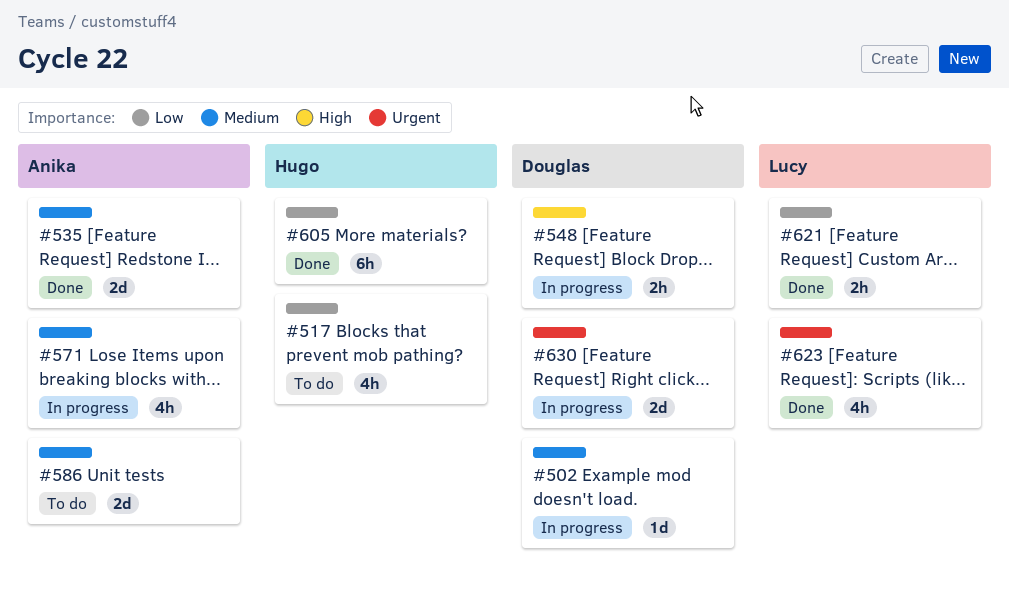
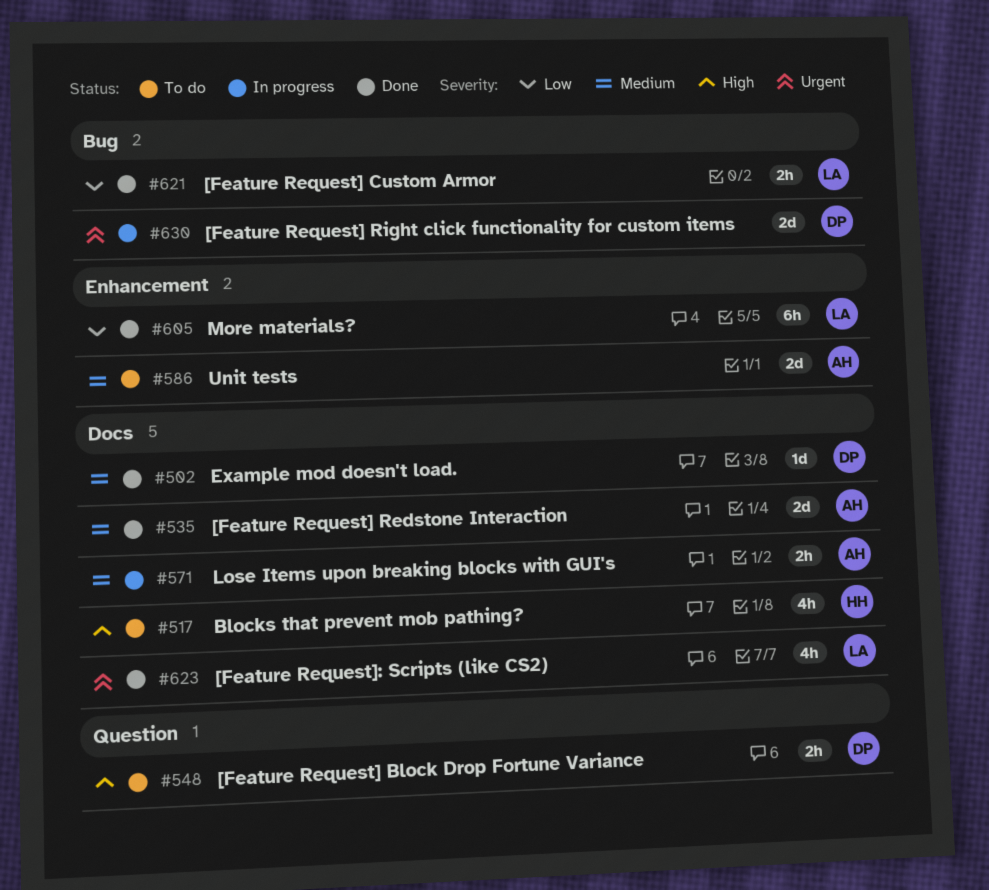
#502, status: In progress -> Done
#517, priority: Low -> High
#548, status: In progress -> To do
#571, estimate: 4h -> 2h
#605, owner: Hugo -> Lucy

